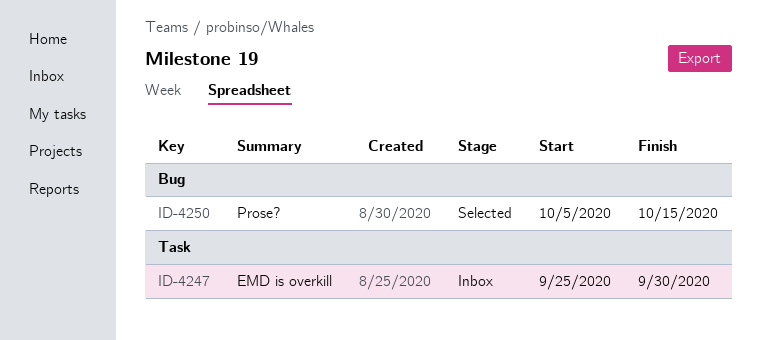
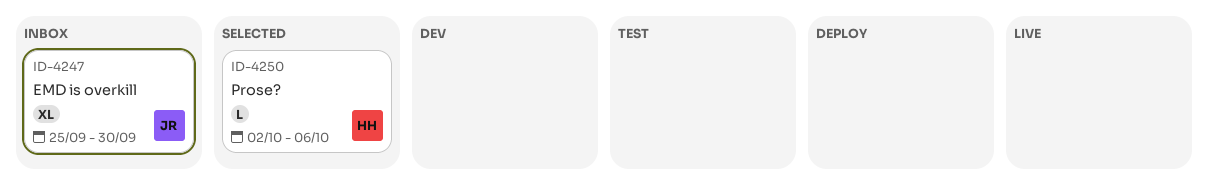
ID-4250, start: Oct 5 -> Oct 2
ID-4250, due: Oct 15 -> Oct 6

